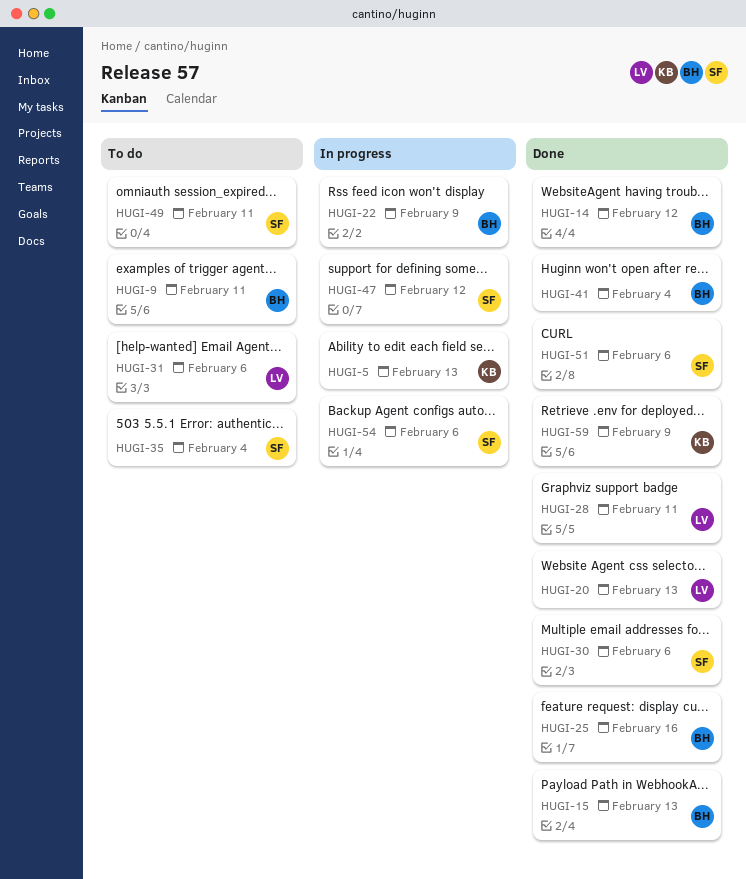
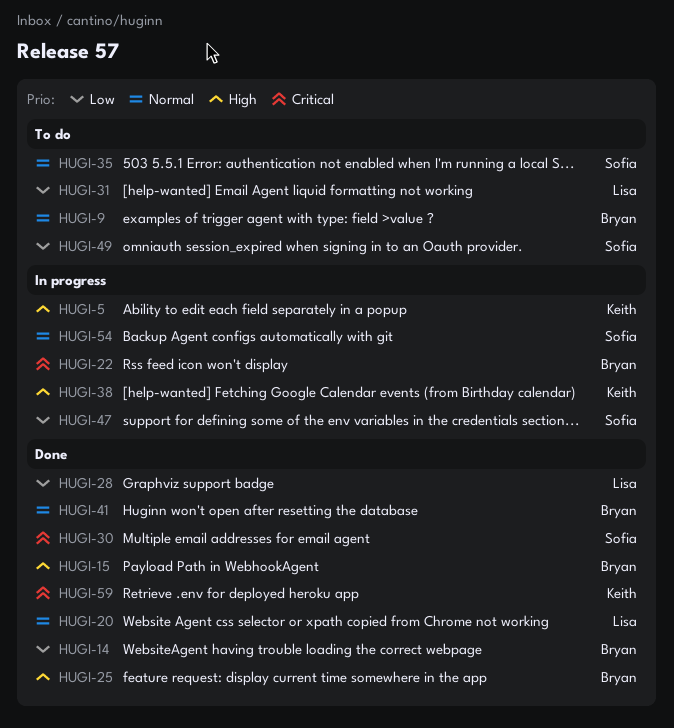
HUGI-38: none -> present
HUGI-51: present -> none

